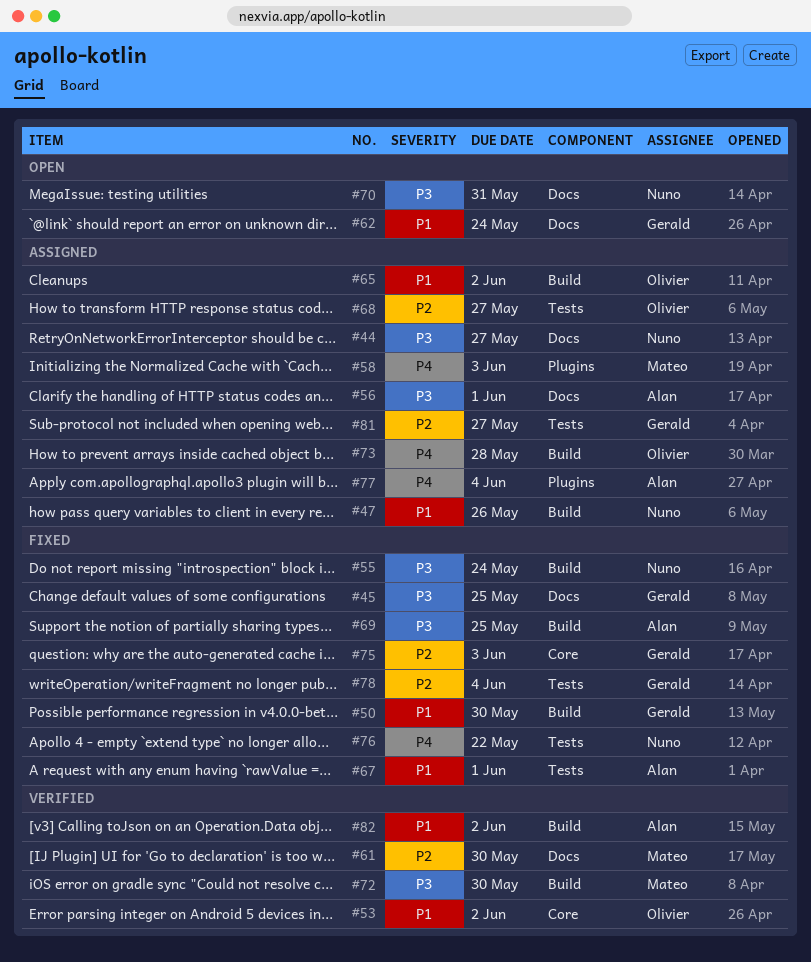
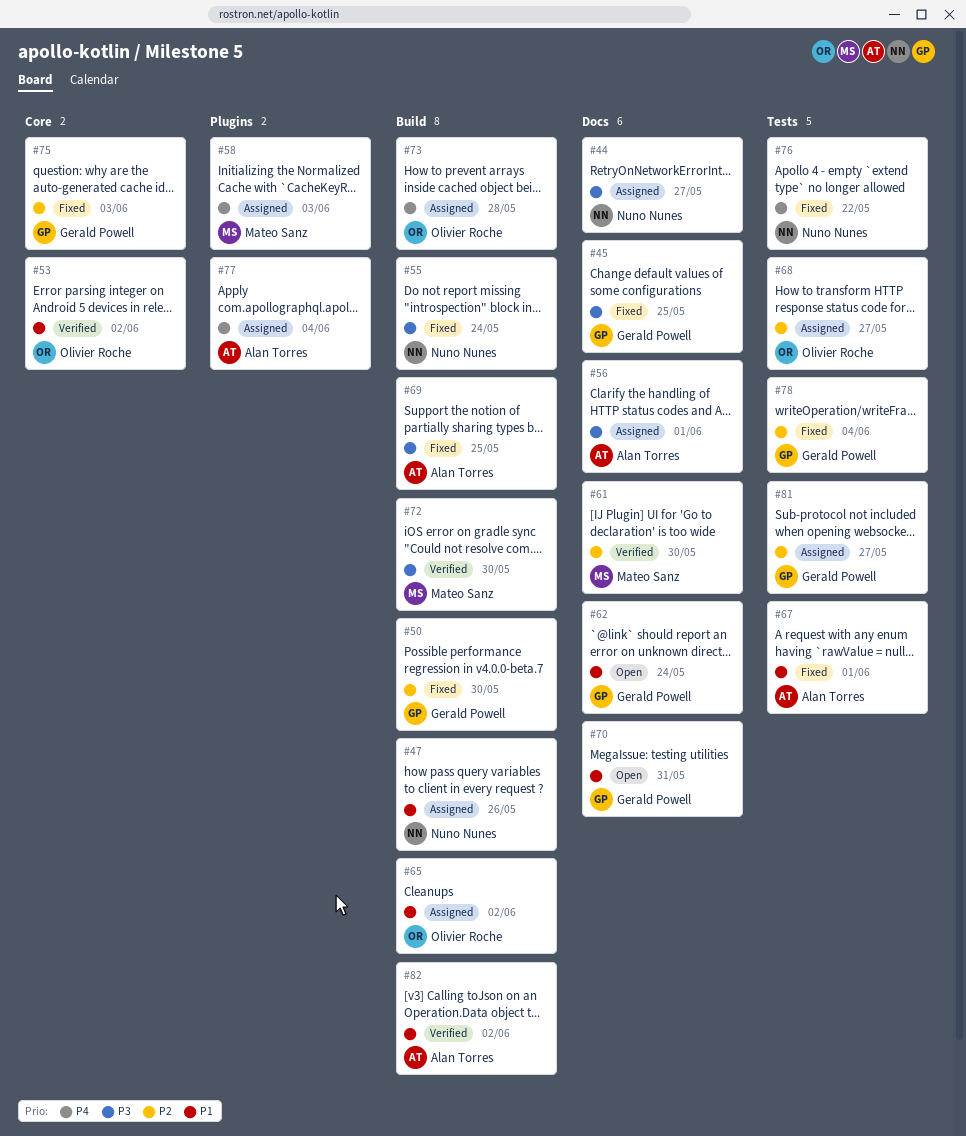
#50, priority: P1 -> P2
#70, owner: Nuno Nunes -> Gerald Powell
#70, priority: P3 -> P1

